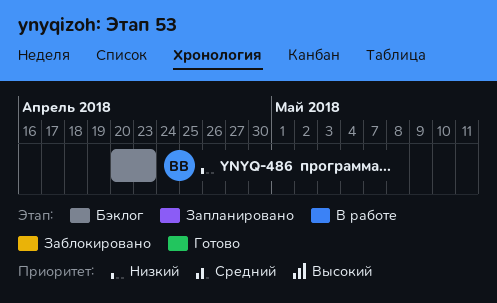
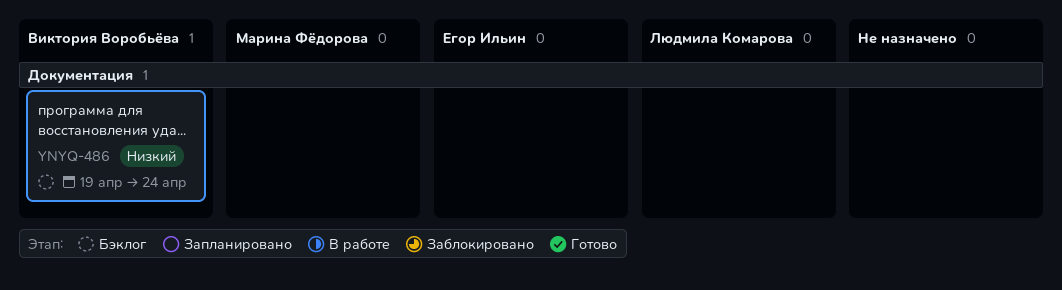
YNYQ-486, start: Apr 20 -> Apr 19
YNYQ-486, due: Apr 23 -> Apr 24

